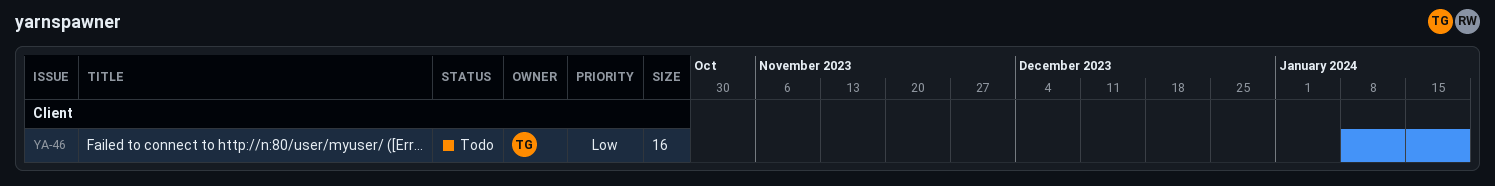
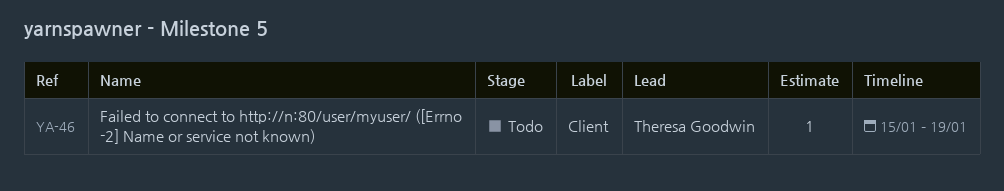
YA-46, estimate: 16 -> 1
YA-46, start: Jan 8 -> Jan 15

